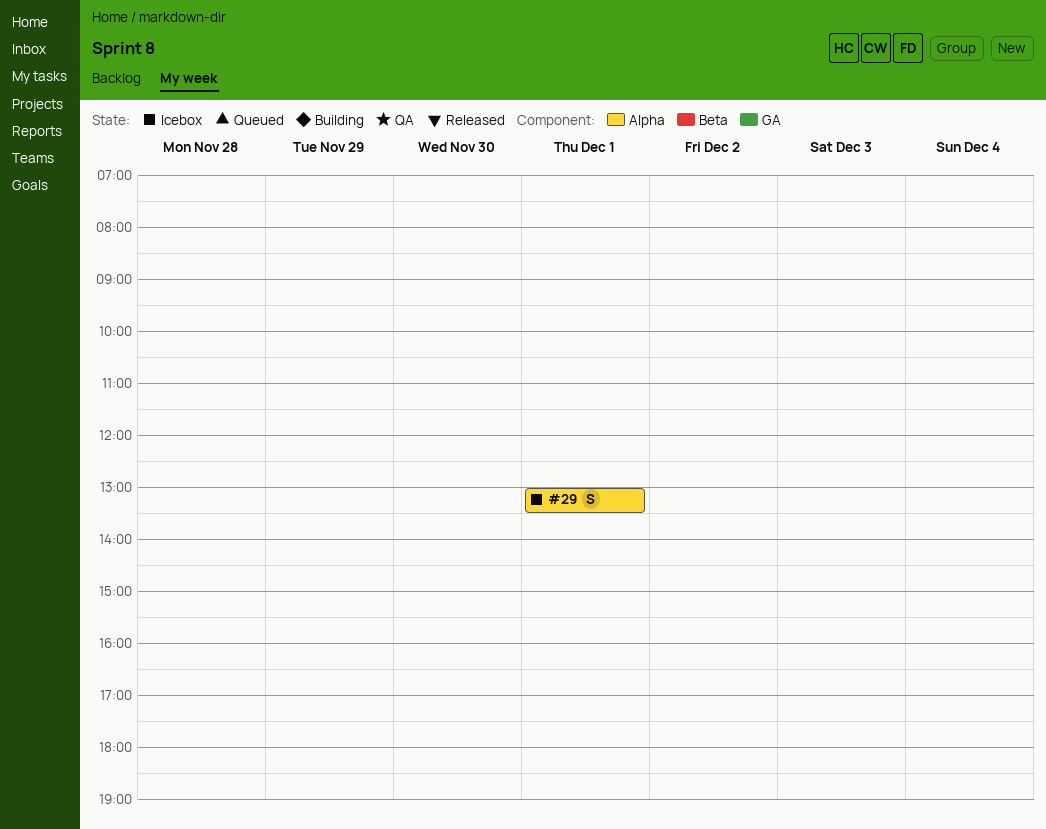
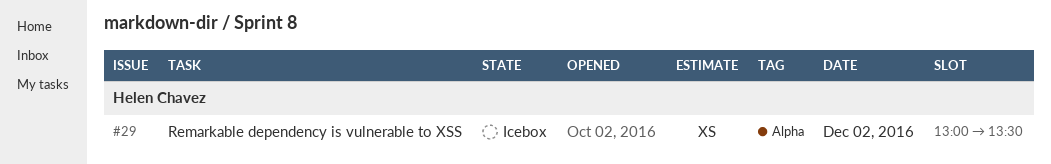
#29, estimate: S -> XS
#29, day: Dec 1 -> Dec 2

